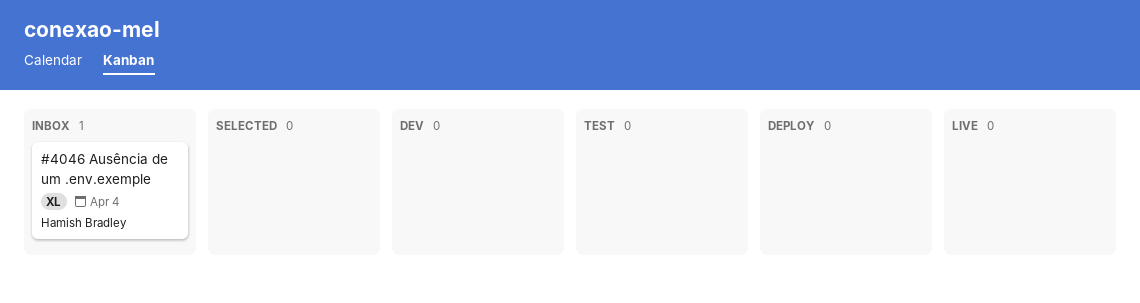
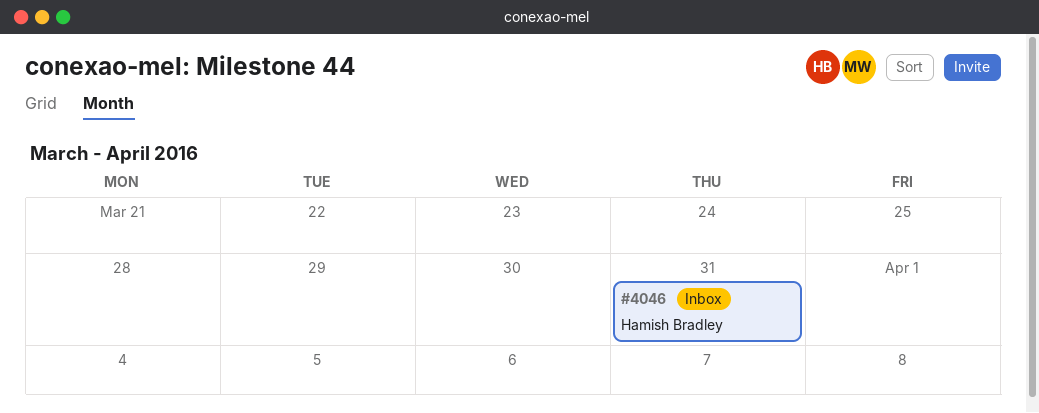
#4046, due: Apr 4 -> Mar 31

